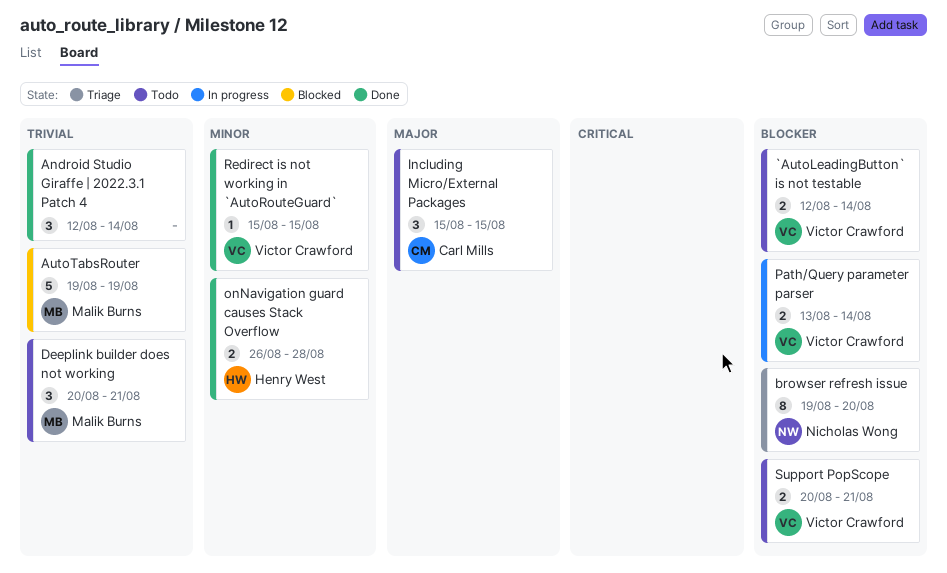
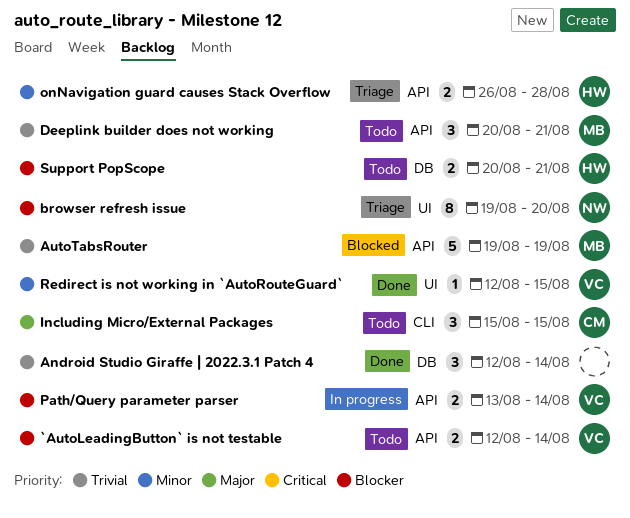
onNavigation guard causes Stack Overflow, status: Done -> Triage
Redirect is not working in `AutoRouteGuard`, start: Aug 15 -> Aug 12
Support PopScope, owner: Victor Crawford -> Henry West

